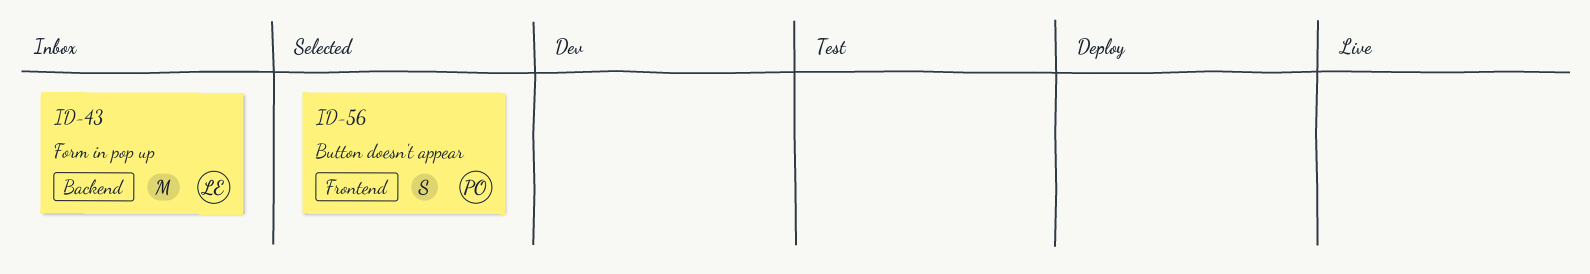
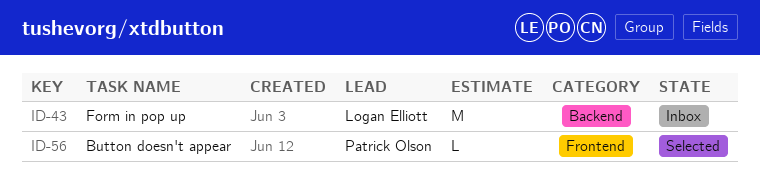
ID-56, estimate: S -> L

